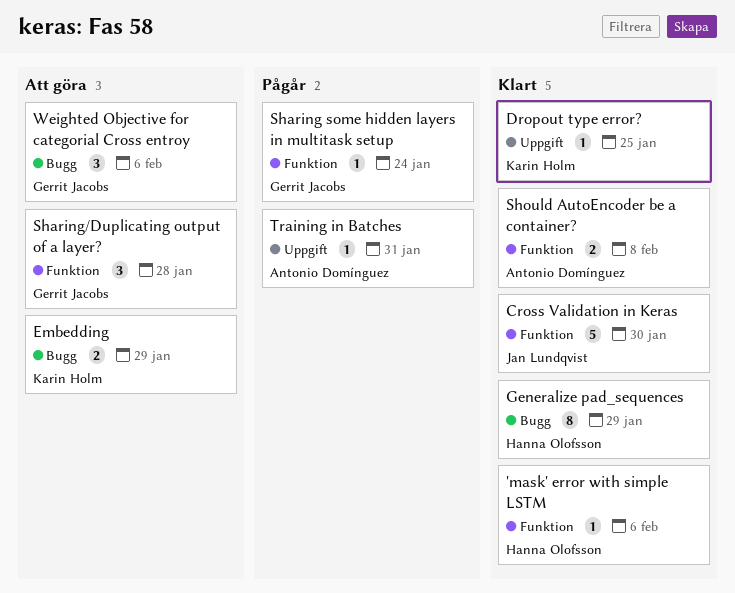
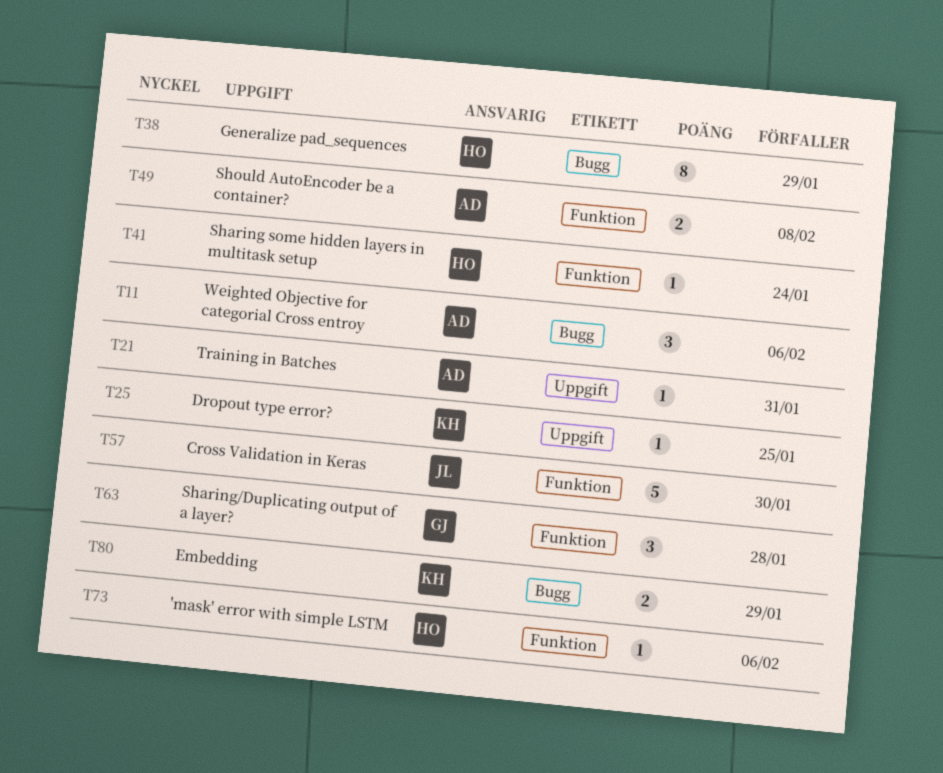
Sharing some hidden layers in multitask setup, owner: Gerrit Jacobs -> Hanna Olofsson
Weighted Objective for categorial Cross entroy, owner: Gerrit Jacobs -> Antonio Domínguez

